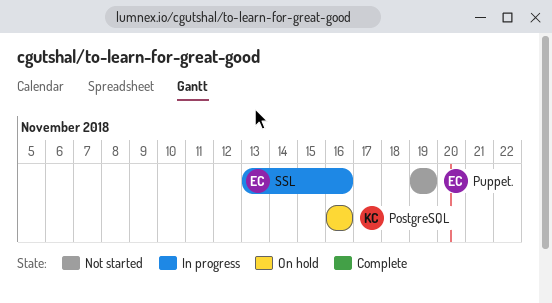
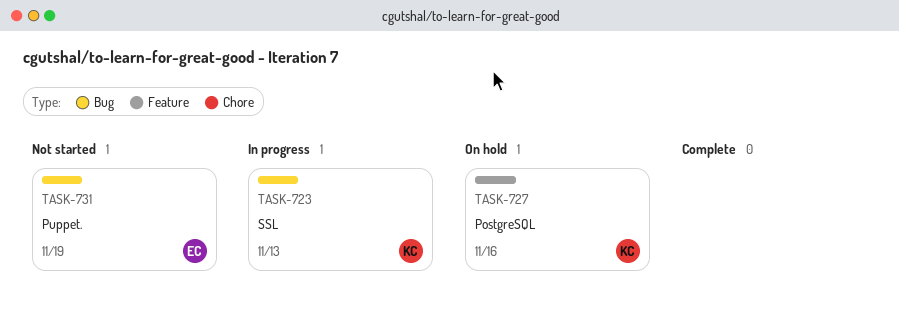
SSL, owner: EC -> KC
SSL, due: Nov 16 -> Nov 13

